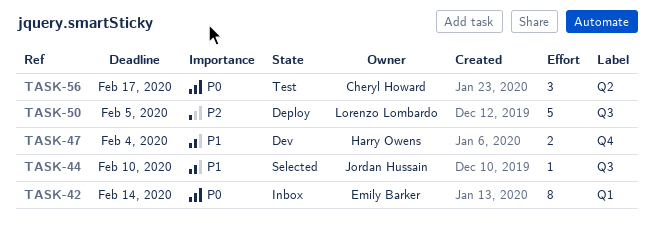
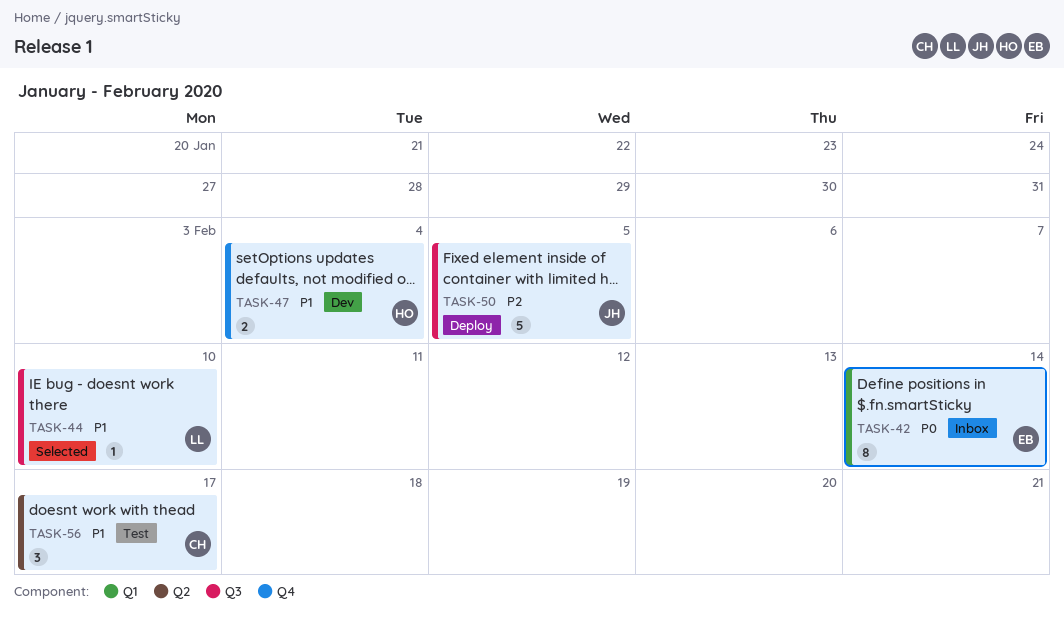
TASK-44, owner: Jordan Hussain -> Lorenzo Lombardo
TASK-50, owner: Lorenzo Lombardo -> Jordan Hussain
TASK-56, priority: P0 -> P1

